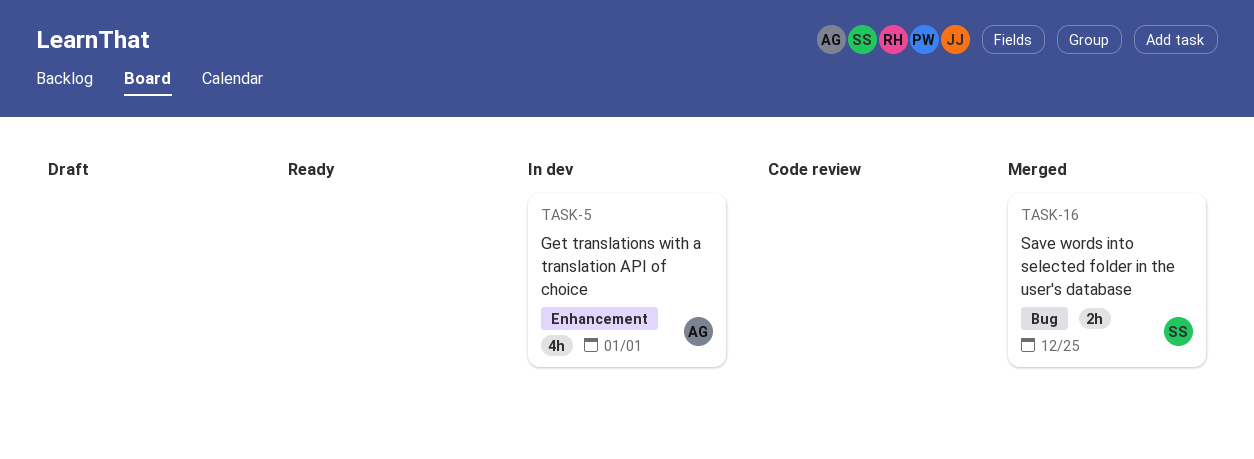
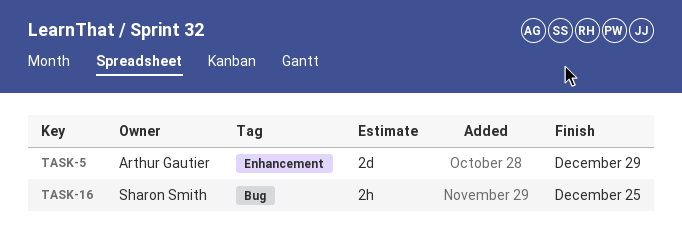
TASK-5, estimate: 4h -> 2d
TASK-5, due: Jan 1 -> Dec 29

